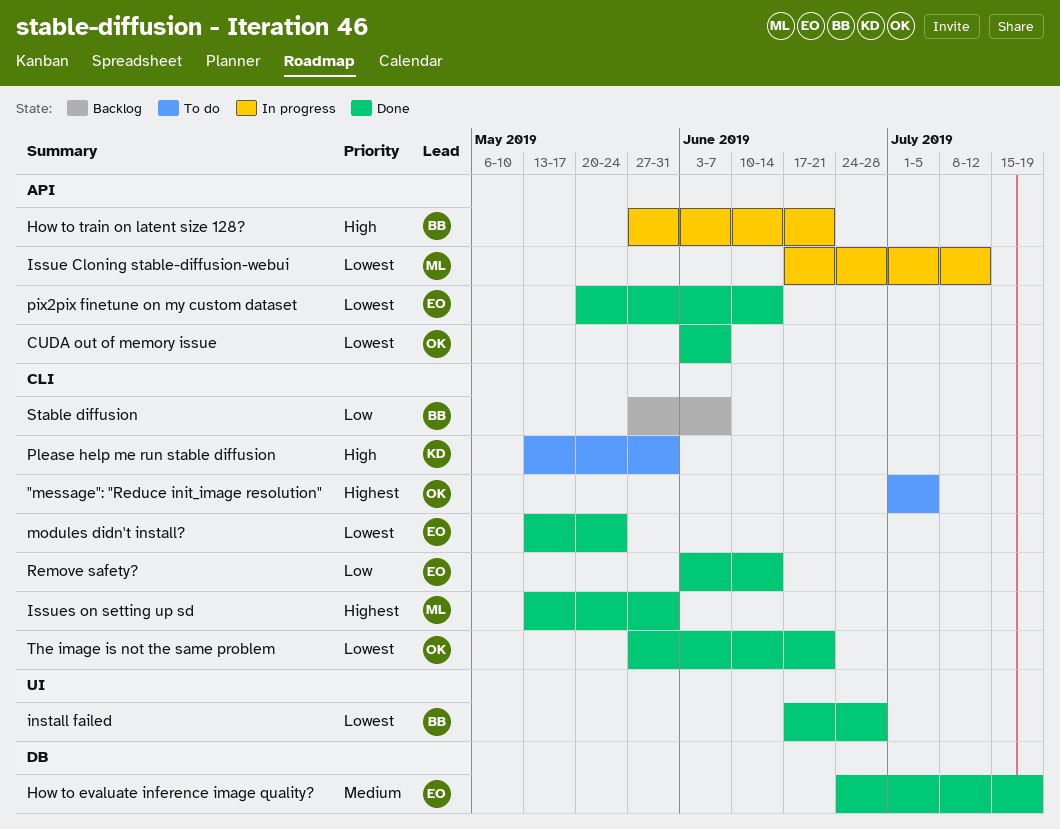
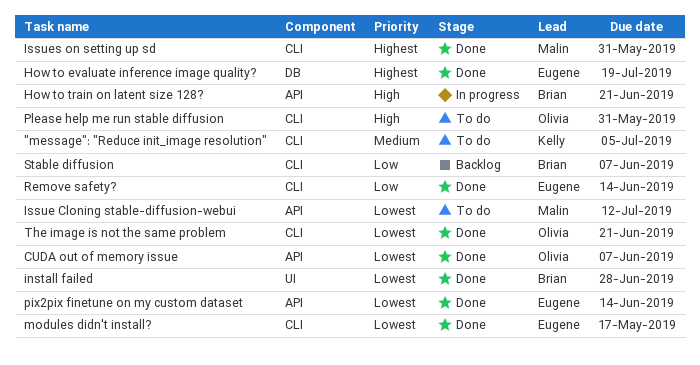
"message": "Reduce init_image resolution", owner: Olivia -> Kelly
"message": "Reduce init_image resolution", priority: Highest -> Medium
How to evaluate inference image quality?, priority: Medium -> Highest
Issue Cloning stable-diffusion-webui, status: In progress -> To do
modules didn't install?, due: May 24 -> May 17
Please help me run stable diffusion, owner: Kelly -> Olivia

